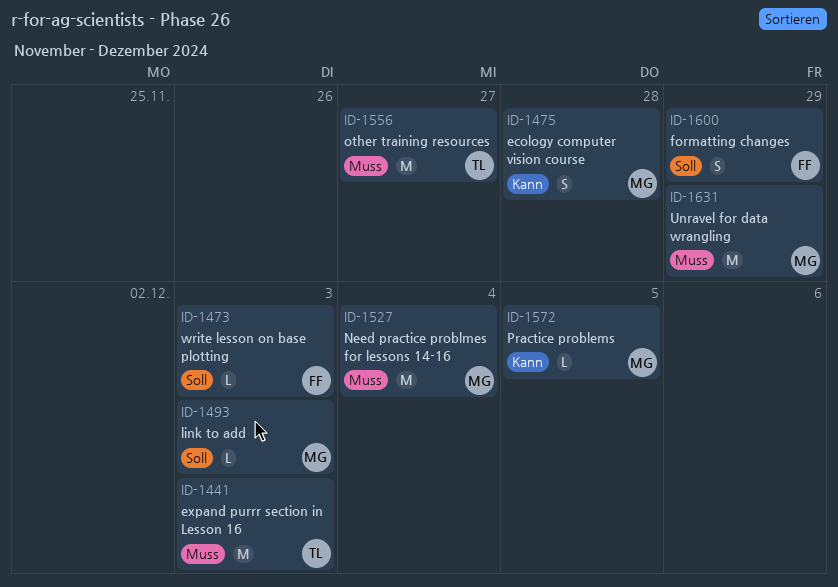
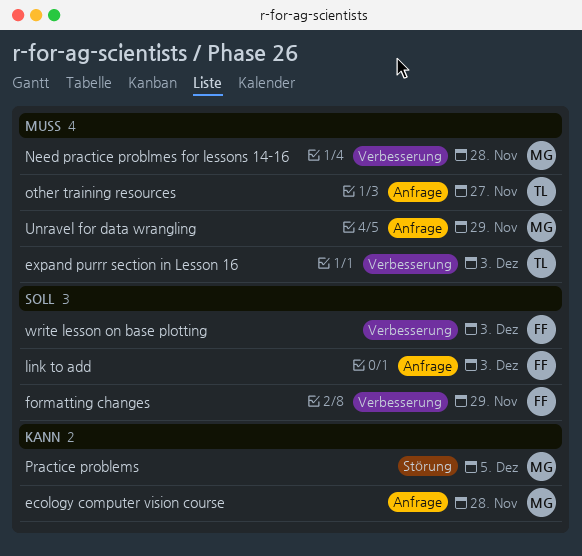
link to add, owner: MG -> FF
Need practice problmes for lessons 14-16, due: Dec 4 -> Nov 28

